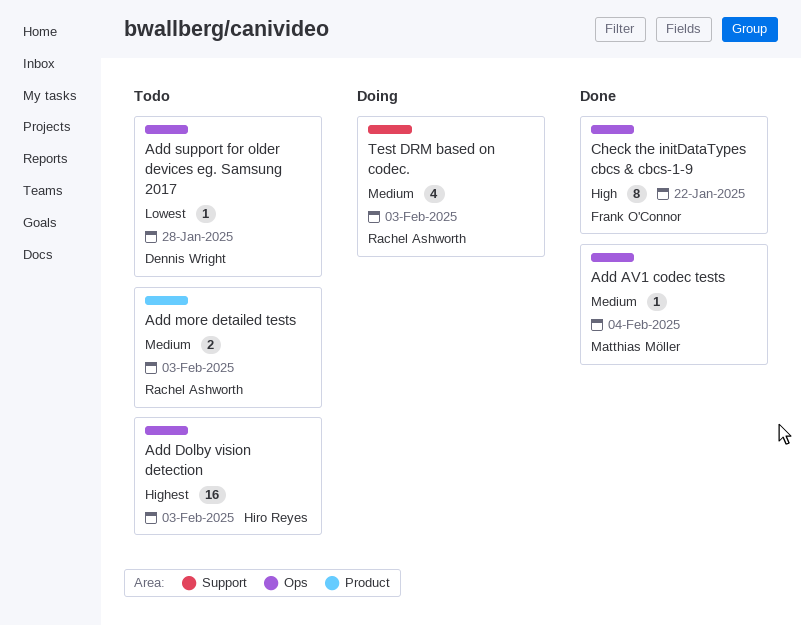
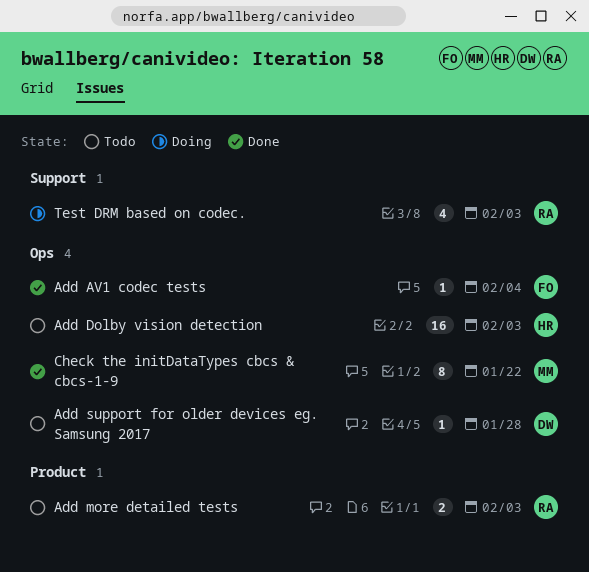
Add AV1 codec tests, owner: Matthias Möller -> Frank O'Connor
Check the initDataTypes cbcs & cbcs-1-9, owner: Frank O'Connor -> Matthias Möller

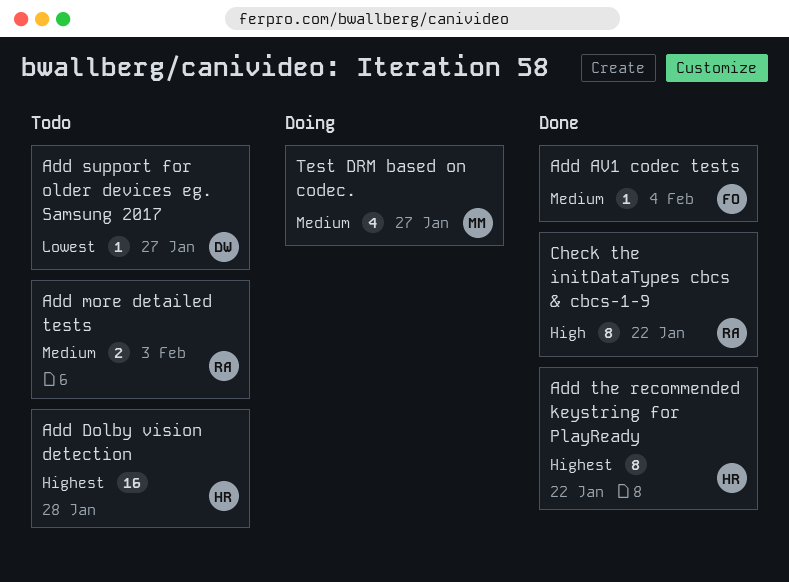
Add Dolby vision detection, due: Feb 3 -> Jan 28
Add support for older devices eg. Samsung 2017, due: Jan 28 -> Jan 27
Add the recommended keystring for PlayReady: none -> present
Check the initDataTypes cbcs & cbcs-1-9, owner: MM -> RA
Test DRM based on codec., owner: RA -> MM
Test DRM based on codec., due: Feb 3 -> Jan 27

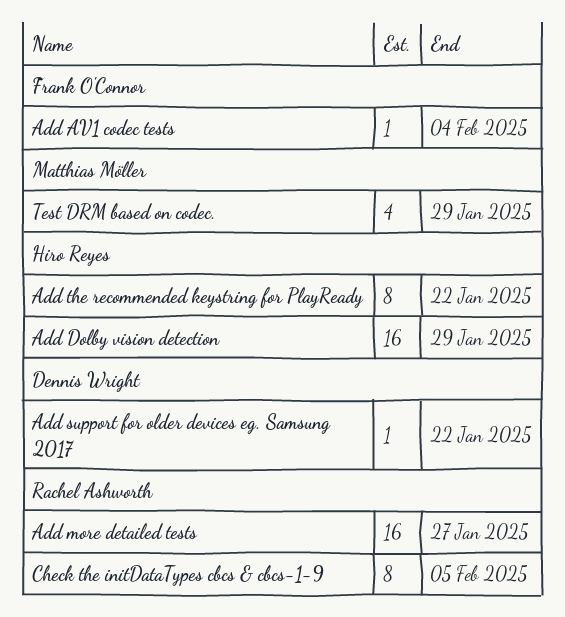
Add Dolby vision detection, due: Jan 28 -> Jan 29
Add more detailed tests, estimate: 2 -> 16
Add more detailed tests, due: Feb 3 -> Jan 27
Add support for older devices eg. Samsung 2017, due: Jan 27 -> Jan 22
Check the initDataTypes cbcs & cbcs-1-9, due: Jan 22 -> Feb 5
Test DRM based on codec., due: Jan 27 -> Jan 29

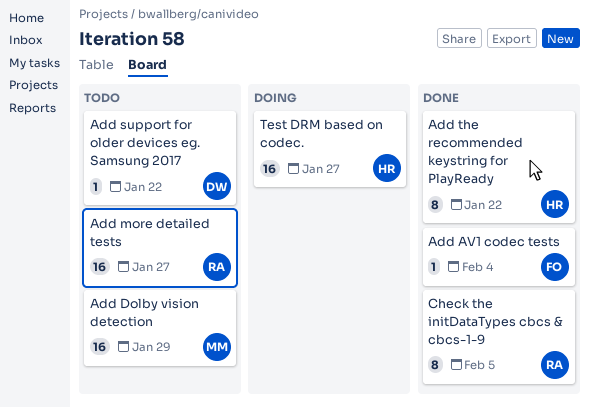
Add Dolby vision detection, owner: Hiro Reyes -> Matthias Möller
Test DRM based on codec., owner: Matthias Möller -> Hiro Reyes
Test DRM based on codec., estimate: 4 -> 16
Test DRM based on codec., due: Jan 29 -> Jan 27

